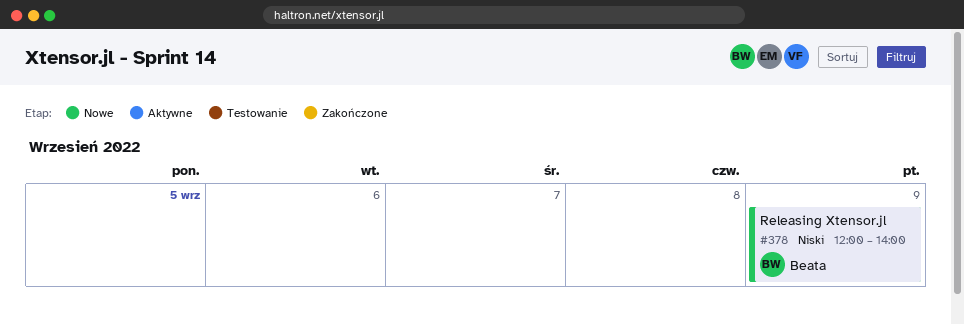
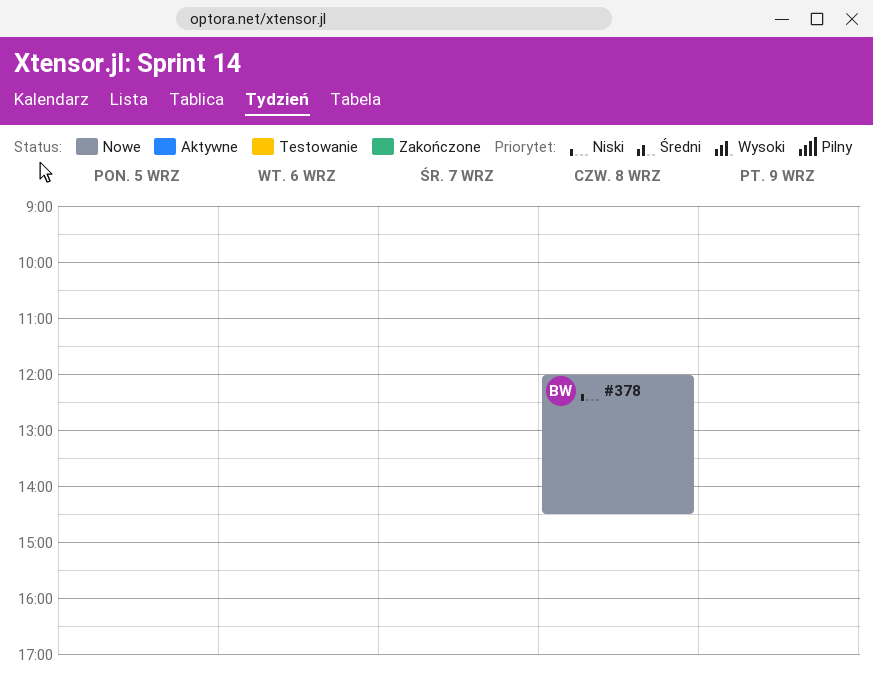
#378, day: Sep 9 -> Sep 8
#378, ends: 14:00 -> 14:30

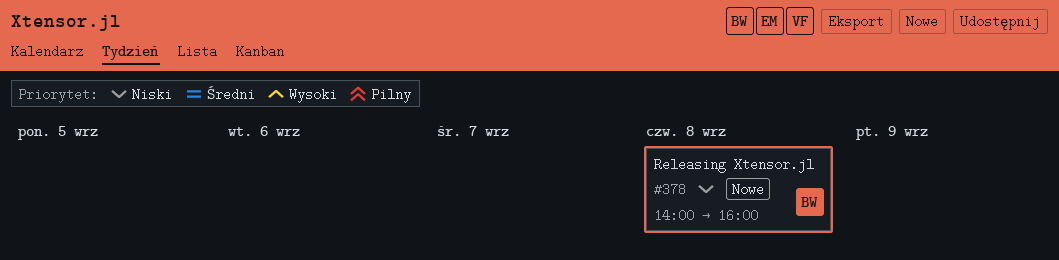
#378, begins: 12:00 -> 14:00
#378, ends: 14:30 -> 16:00

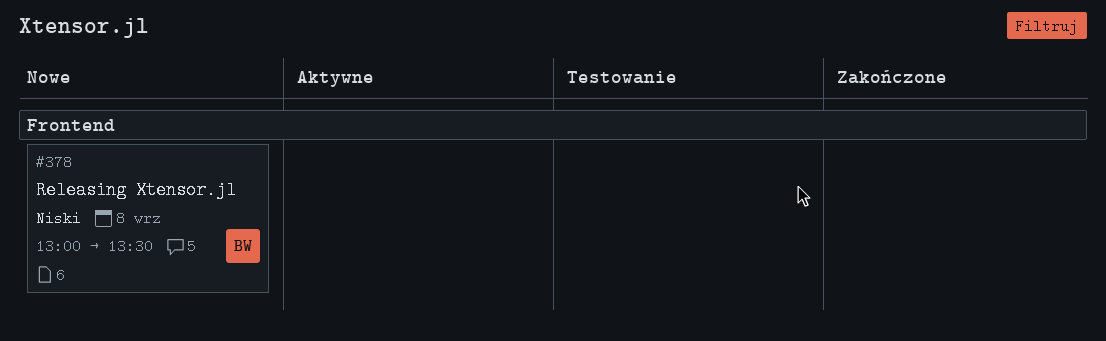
#378, begins: 14:00 -> 13:00
#378, ends: 16:00 -> 13:30

